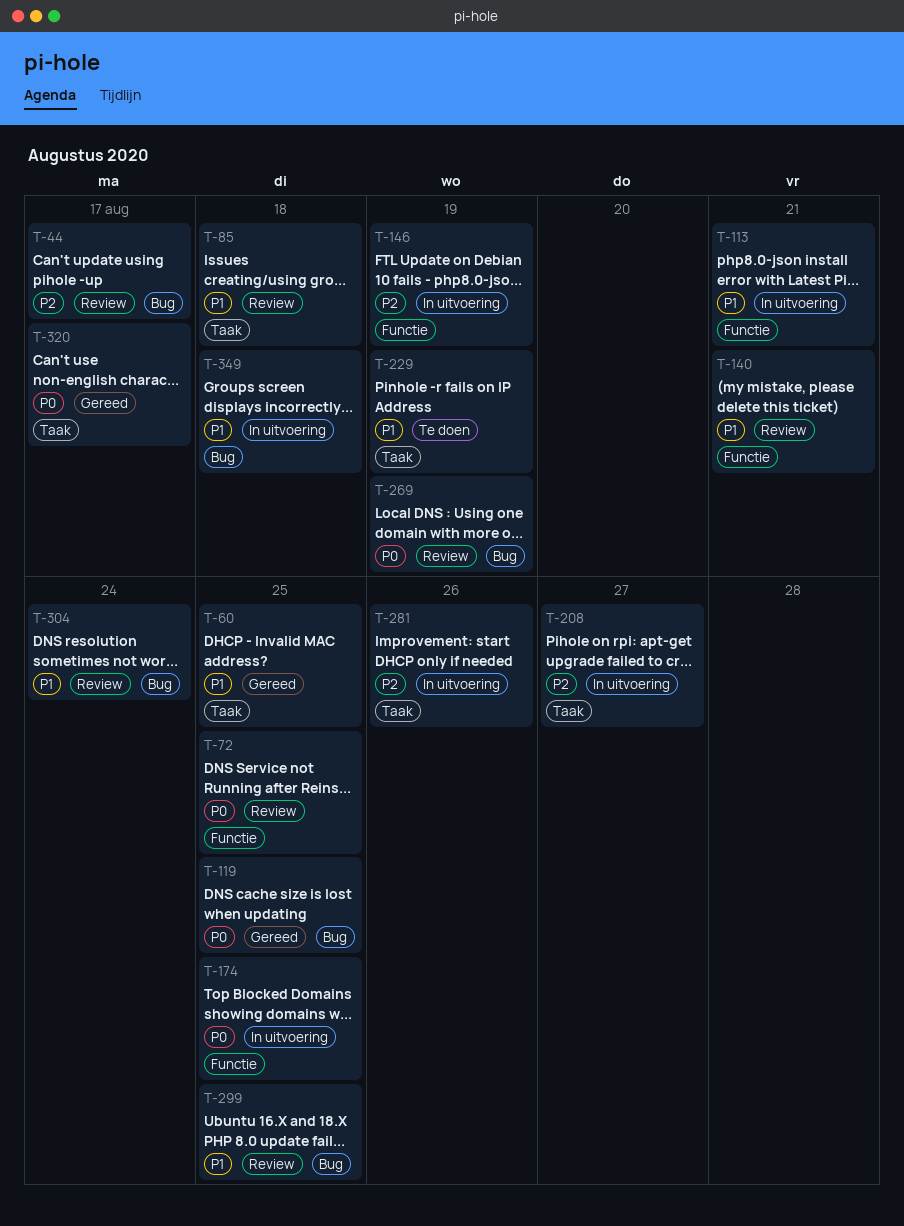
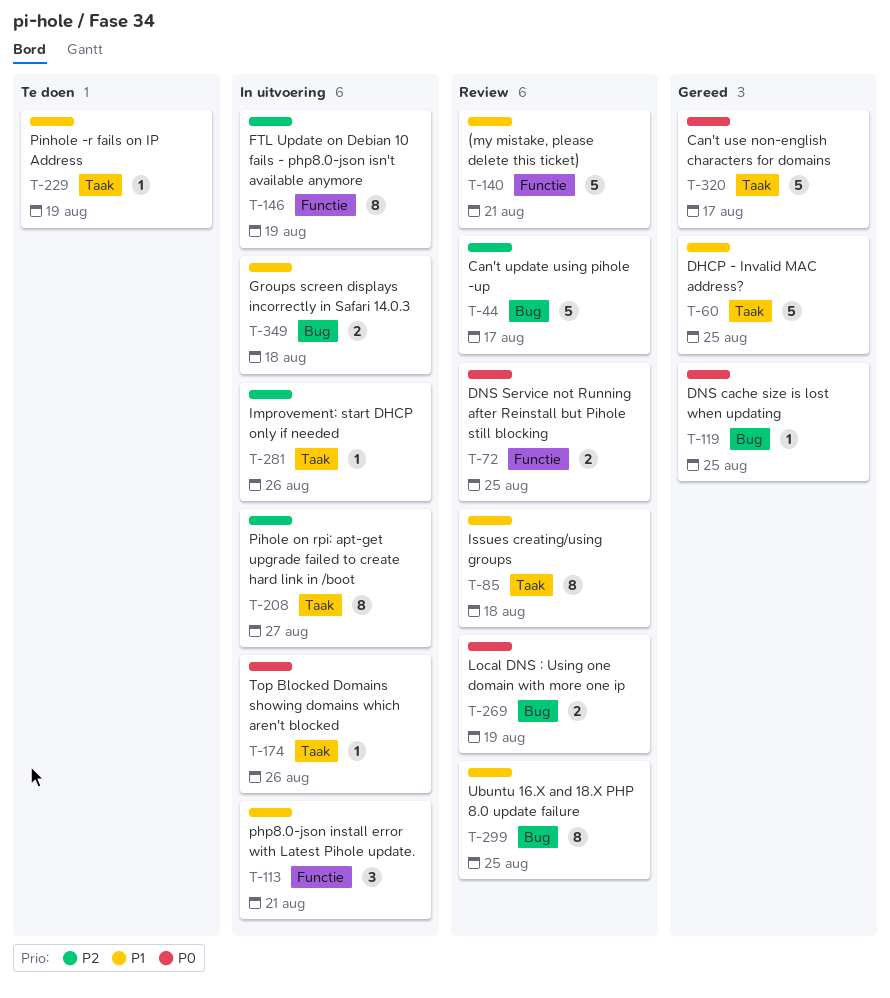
T-174, label: Functie -> Taak
T-174, due: Aug 25 -> Aug 26
T-304: present -> none

